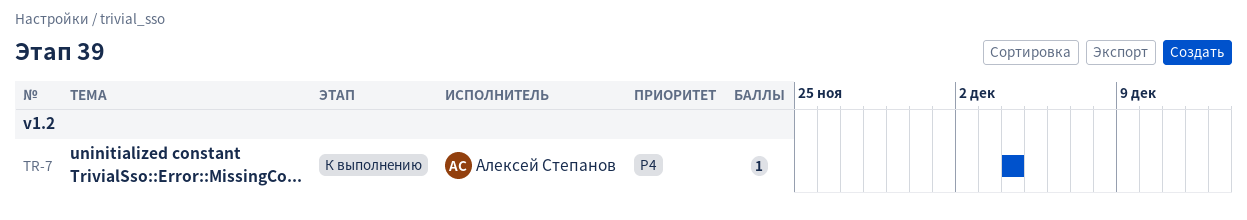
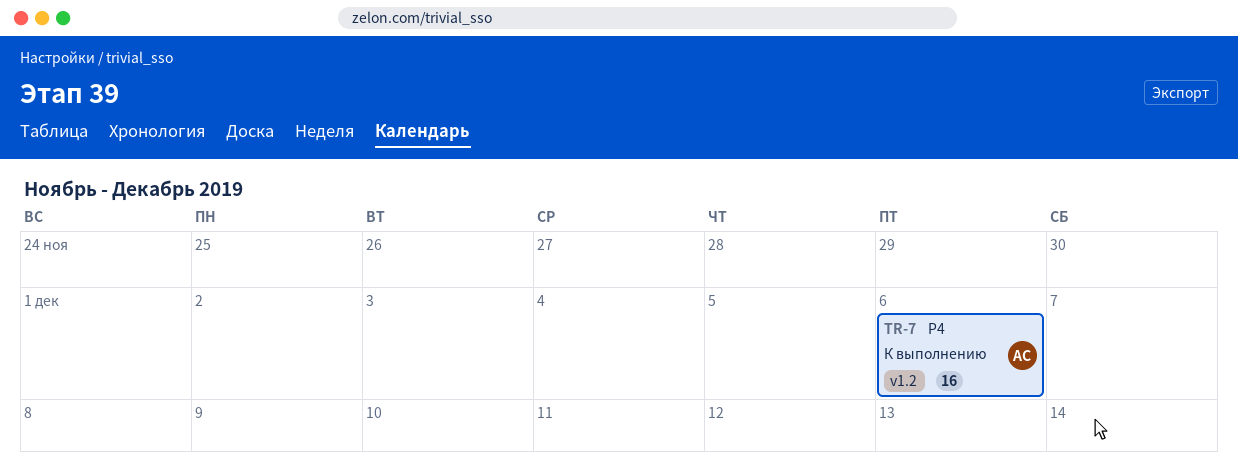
TR-7, estimate: 1 -> 16
TR-7, due: Dec 4 -> Dec 6

